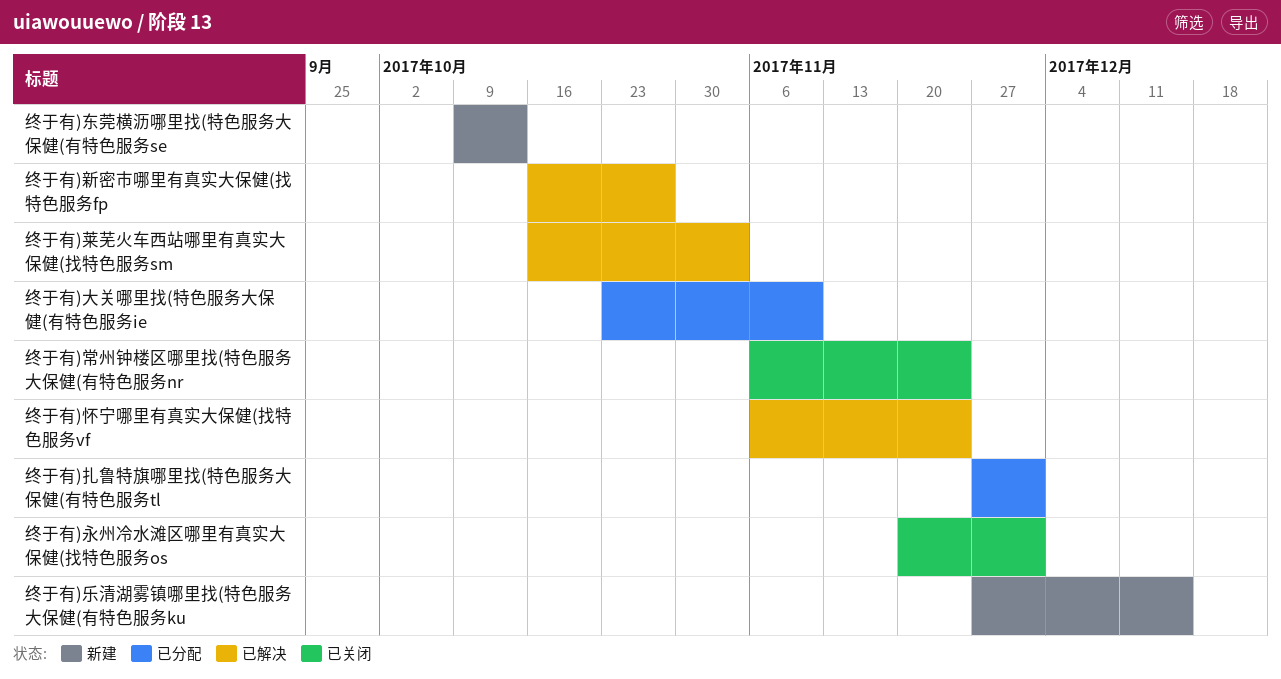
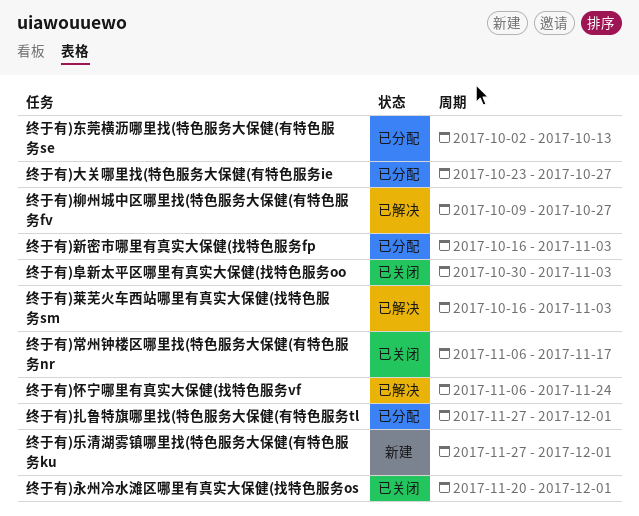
终于有)东莞横沥哪里找(特色服务大保健(有特色服务se, status: 新建 -> 已分配
终于有)东莞横沥哪里找(特色服务大保健(有特色服务se, start: Oct 9 -> Oct 2
终于有)乐清湖雾镇哪里找(特色服务大保健(有特色服务ku, due: Dec 15 -> Dec 1
终于有)大关哪里找(特色服务大保健(有特色服务ie, due: Nov 10 -> Oct 27
终于有)常州钟楼区哪里找(特色服务大保健(有特色服务nr, due: Nov 24 -> Nov 17
终于有)新密市哪里有真实大保健(找特色服务fp, status: 已解决 -> 已分配
终于有)新密市哪里有真实大保健(找特色服务fp, due: Oct 27 -> Nov 3
终于有)柳州城中区哪里找(特色服务大保健(有特色服务fv: none -> present
终于有)阜新太平区哪里有真实大保健(找特色服务oo: none -> present

